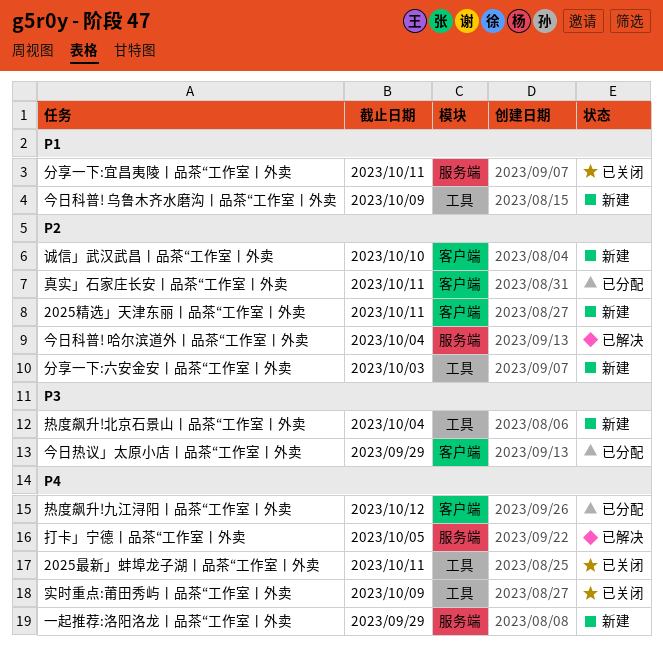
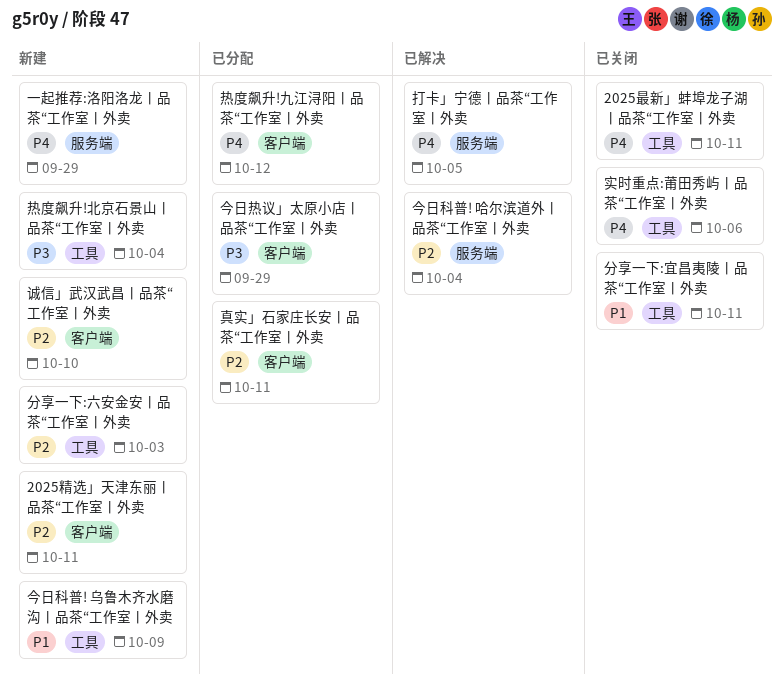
分享一下:宜昌夷陵丨品茶“工作室丨外卖, label: 服务端 -> 工具
实时重点:莆田秀屿丨品茶“工作室丨外卖, due: Oct 9 -> Oct 6

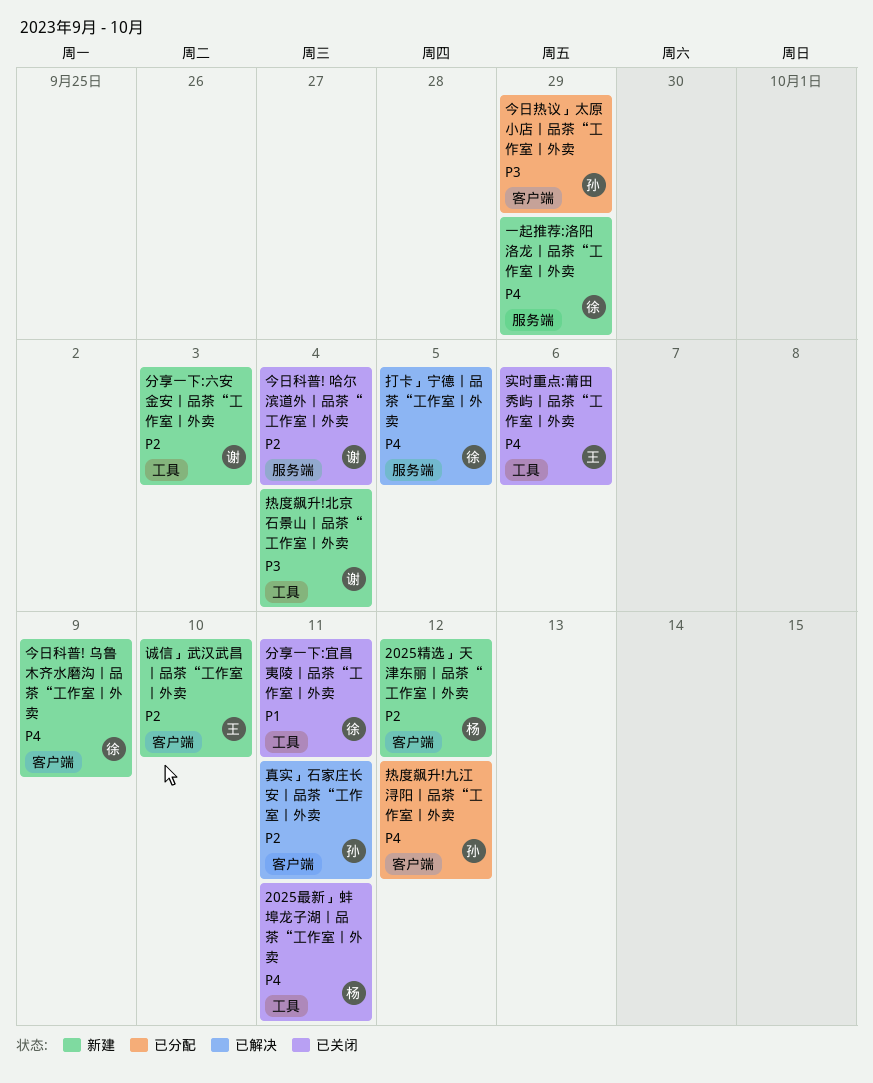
2025精选」天津东丽丨品茶“工作室丨外卖, due: Oct 11 -> Oct 12
今日科普! 乌鲁木齐水磨沟丨品茶“工作室丨外卖, priority: P1 -> P4
今日科普! 乌鲁木齐水磨沟丨品茶“工作室丨外卖, label: 工具 -> 客户端
今日科普! 哈尔滨道外丨品茶“工作室丨外卖, status: 已解决 -> 已关闭
真实」石家庄长安丨品茶“工作室丨外卖, status: 已分配 -> 已解决

